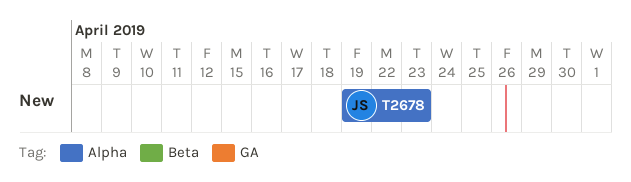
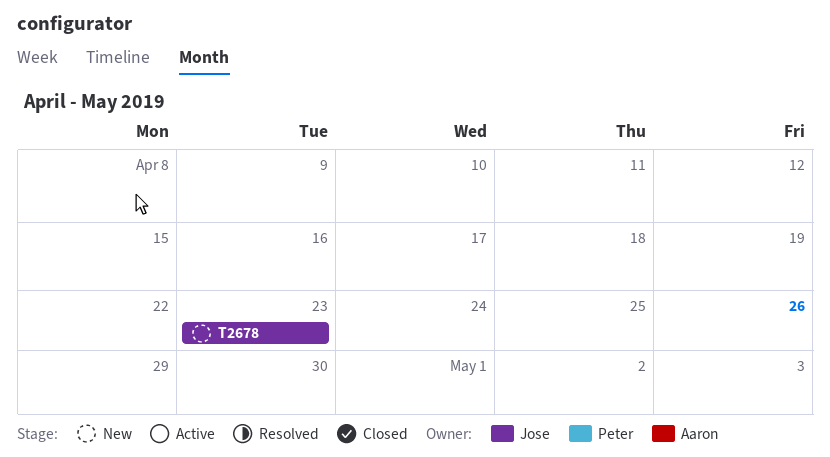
T2678, start: Apr 19 -> Apr 23

